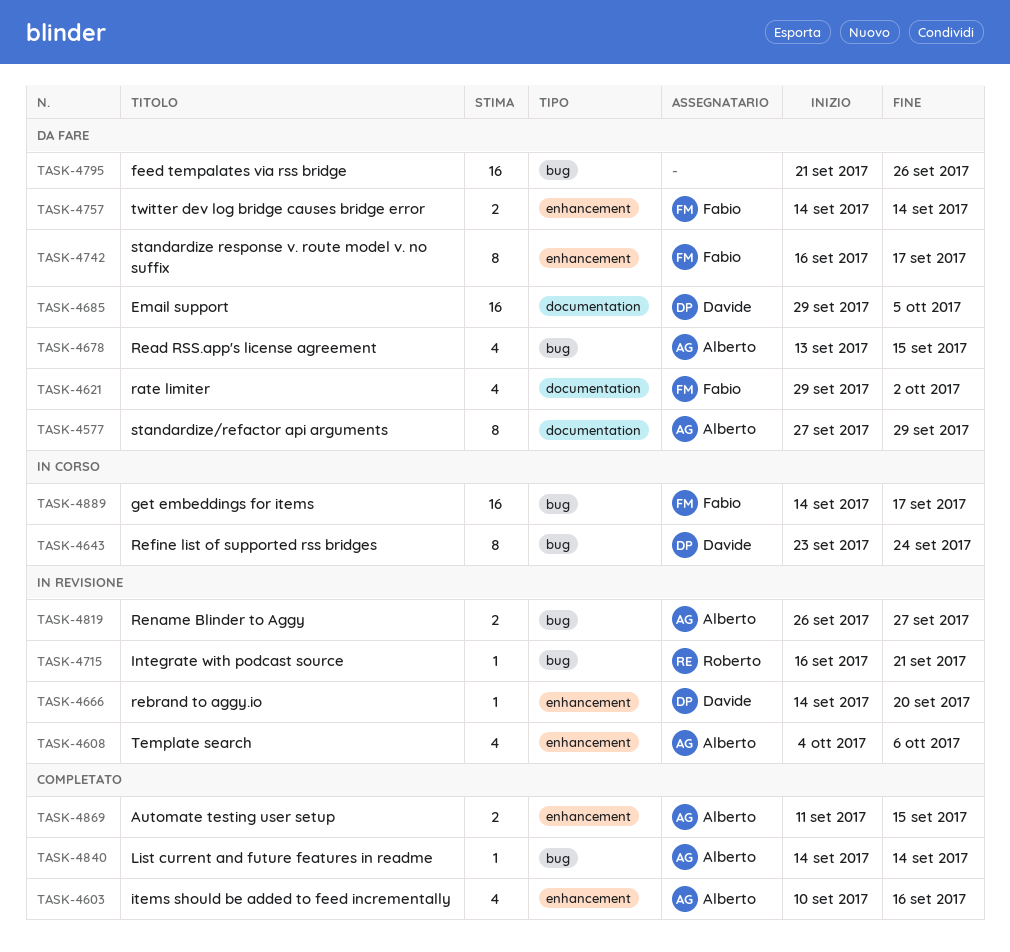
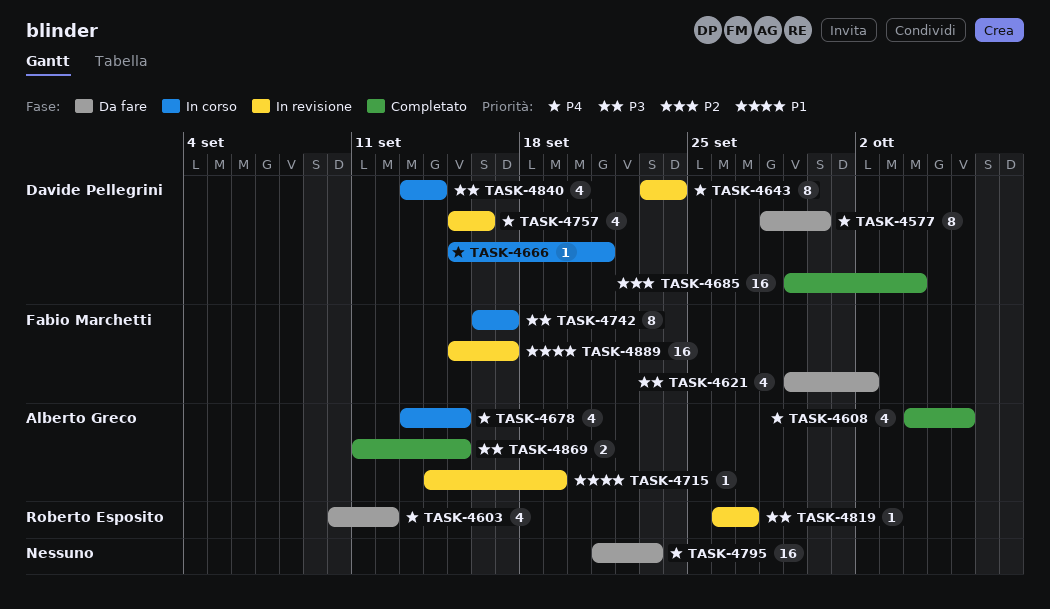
TASK-4577, owner: Alberto Greco -> Davide Pellegrini
TASK-4577, start: Sep 27 -> Sep 28
TASK-4577, due: Sep 29 -> Sep 30
TASK-4603, status: Completato -> Da fare
TASK-4603, owner: Alberto Greco -> Roberto Esposito
TASK-4603, due: Sep 16 -> Sep 12
TASK-4608, status: In revisione -> Completato
TASK-4643, status: In corso -> In revisione
TASK-4666, status: In revisione -> In corso
TASK-4666, start: Sep 14 -> Sep 15
TASK-4666, due: Sep 20 -> Sep 21
TASK-4678, status: Da fare -> In corso
TASK-4685, status: Da fare -> Completato
TASK-4685, due: Oct 5 -> Oct 4
TASK-4715, owner: Roberto Esposito -> Alberto Greco
TASK-4715, start: Sep 16 -> Sep 14
TASK-4715, due: Sep 21 -> Sep 19
TASK-4742, status: Da fare -> In corso
TASK-4757, status: Da fare -> In revisione
TASK-4757, owner: Fabio Marchetti -> Davide Pellegrini
TASK-4757, estimate: 2 -> 4
TASK-4757, start: Sep 14 -> Sep 15
TASK-4757, due: Sep 14 -> Sep 16
TASK-4795, due: Sep 26 -> Sep 23
TASK-4819, owner: Alberto Greco -> Roberto Esposito
TASK-4819, estimate: 2 -> 1
TASK-4840, status: Completato -> In corso
TASK-4840, owner: Alberto Greco -> Davide Pellegrini
TASK-4840, estimate: 1 -> 4
TASK-4840, start: Sep 14 -> Sep 13
TASK-4889, status: In corso -> In revisione
TASK-4889, start: Sep 14 -> Sep 15

